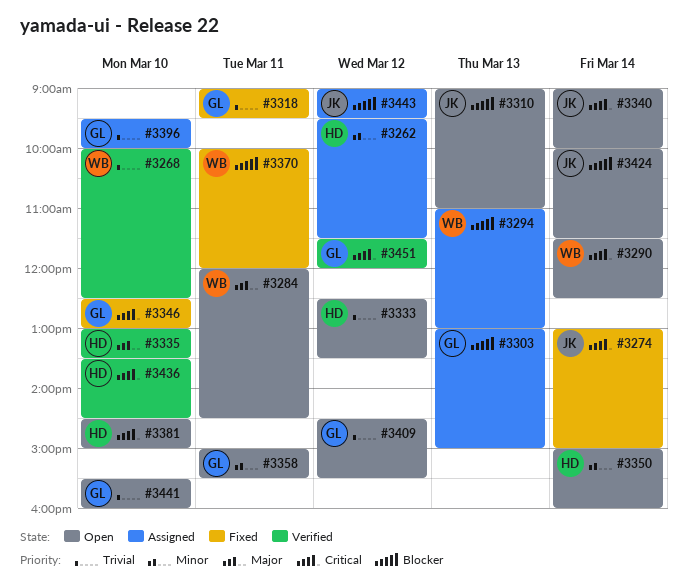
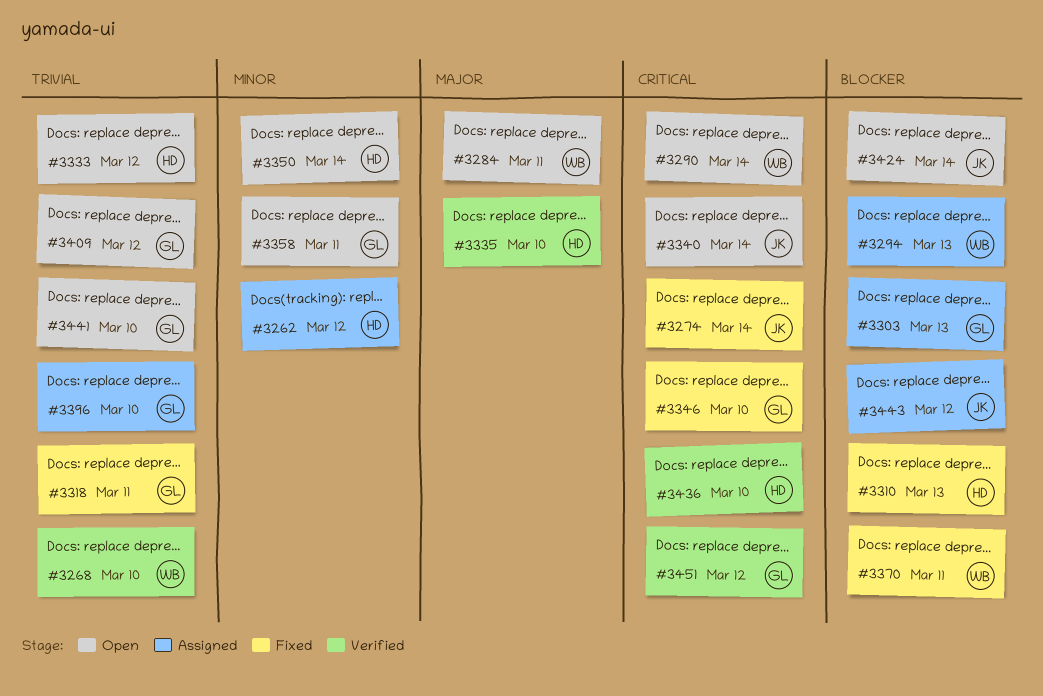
#3310, status: Open -> Fixed
#3310, owner: JK -> HD
#3381: present -> none

